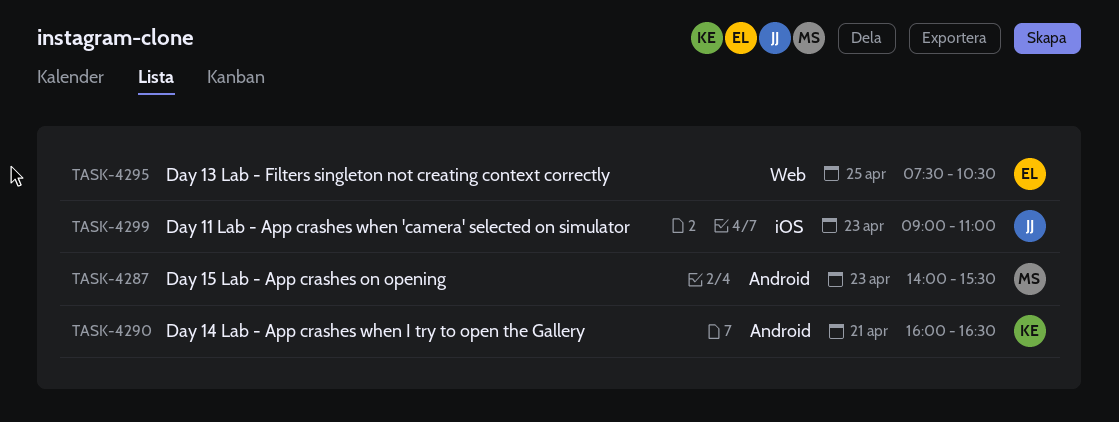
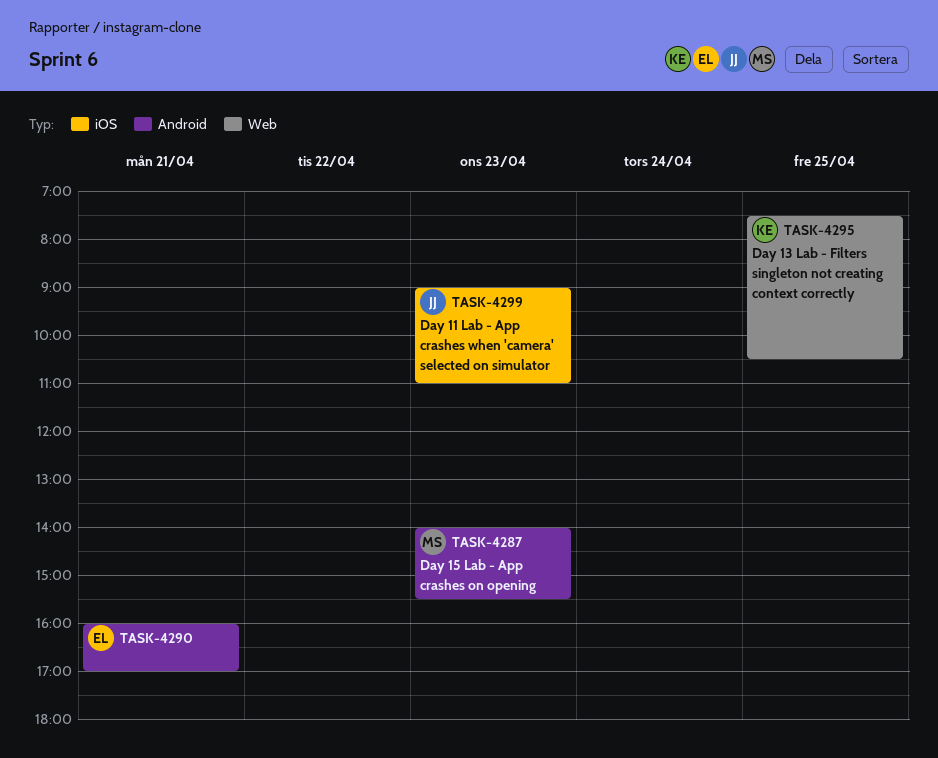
TASK-4290, owner: KE -> EL
TASK-4290, ends: 16:30 -> 17:00
TASK-4295, owner: EL -> KE

